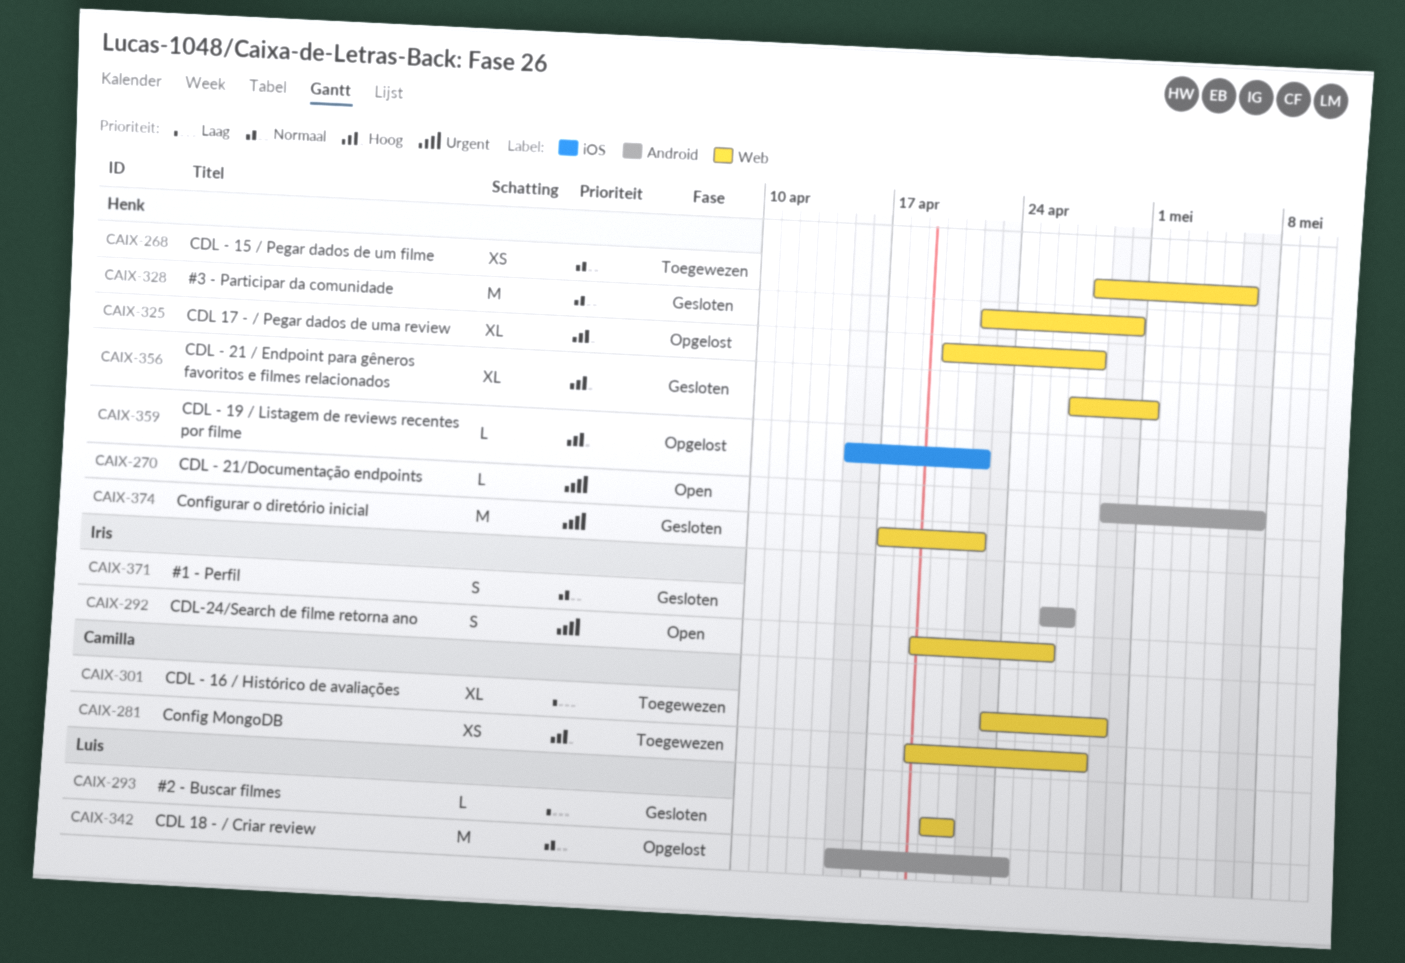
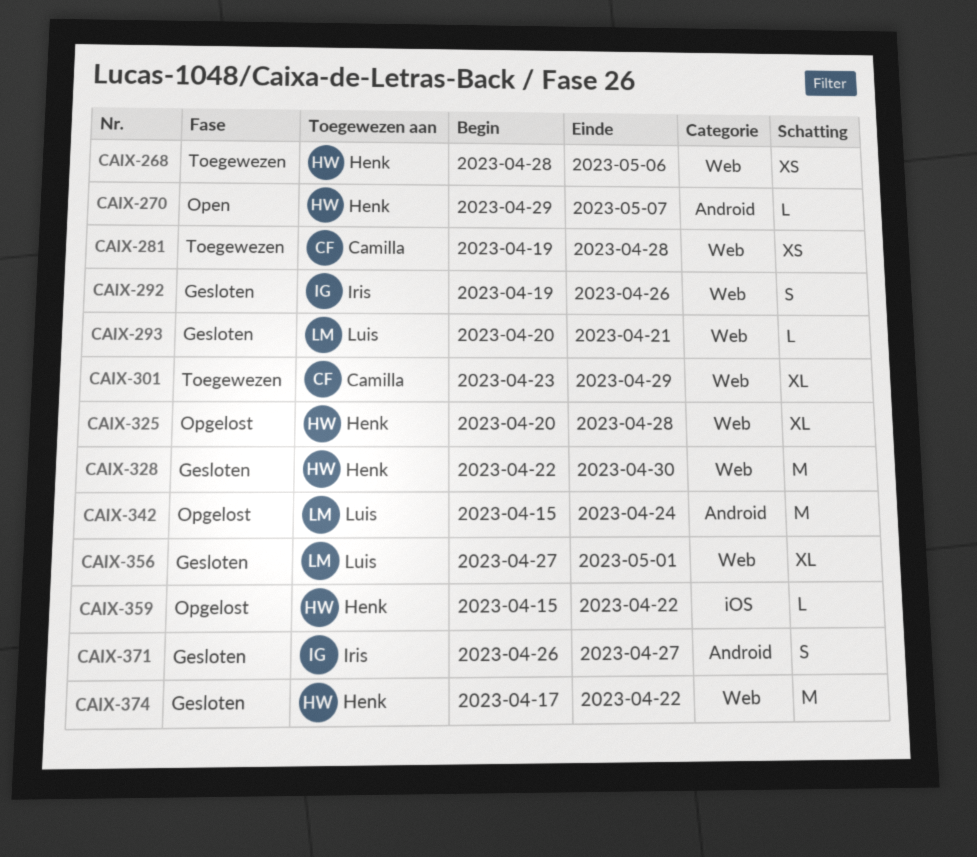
CAIX-292, status: Open -> Gesloten
CAIX-356, owner: Henk -> Luis

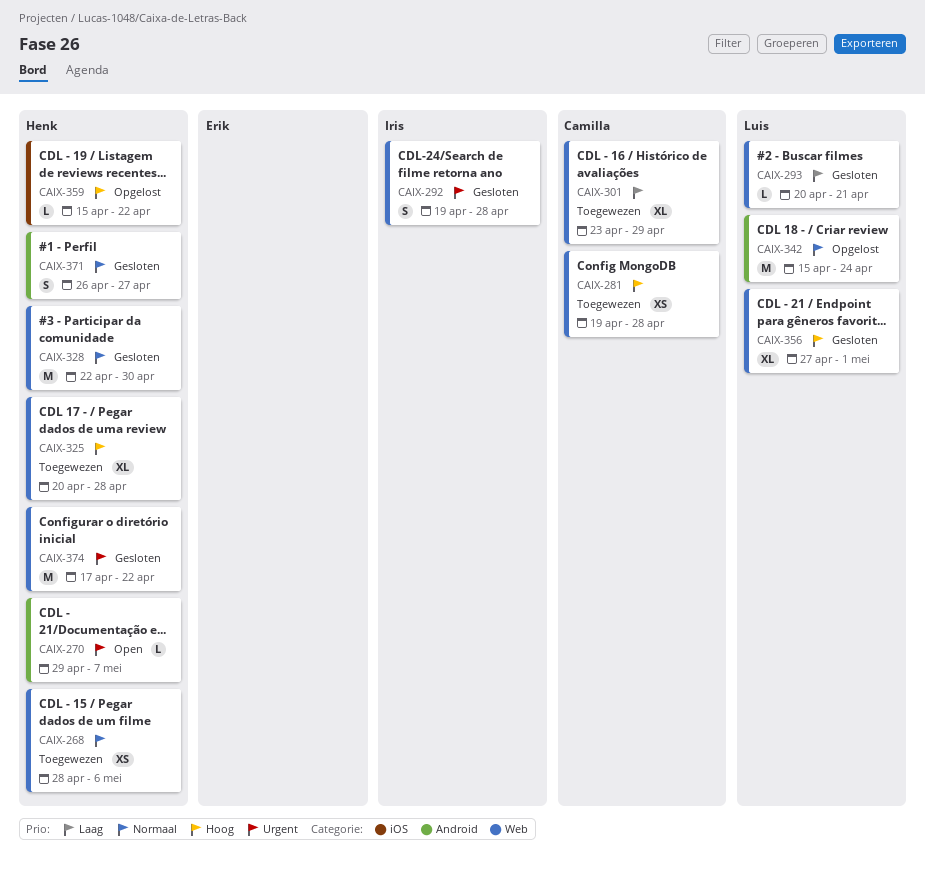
CAIX-292, due: Apr 26 -> Apr 28
CAIX-325, status: Opgelost -> Toegewezen
CAIX-371, owner: Iris -> Henk

